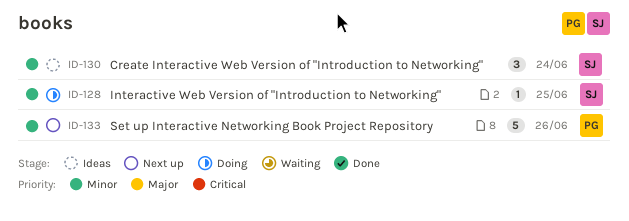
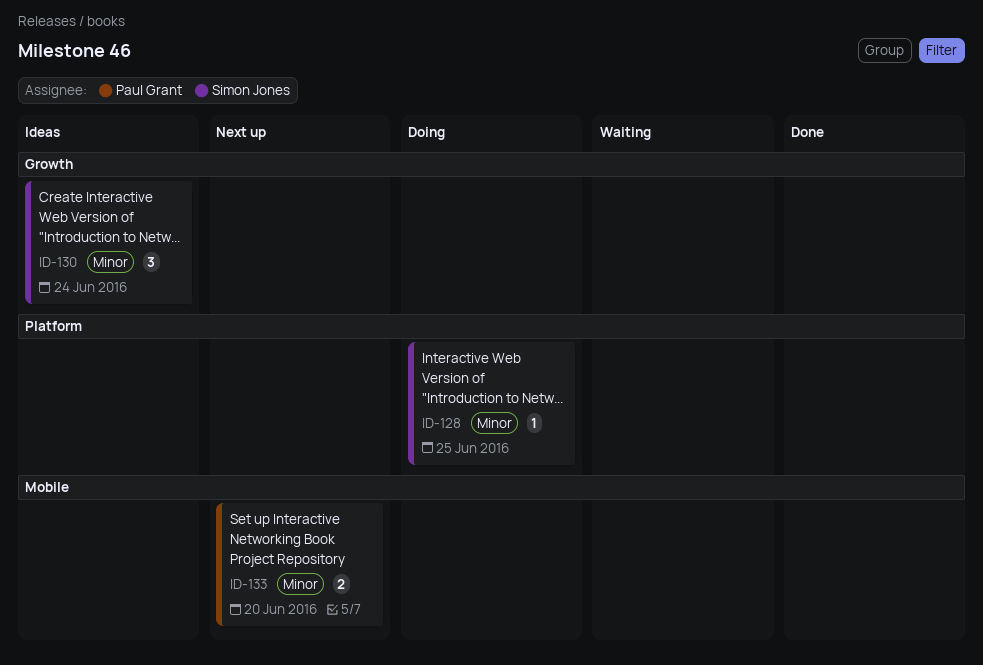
ID-133, estimate: 5 -> 2
ID-133, due: Jun 26 -> Jun 20

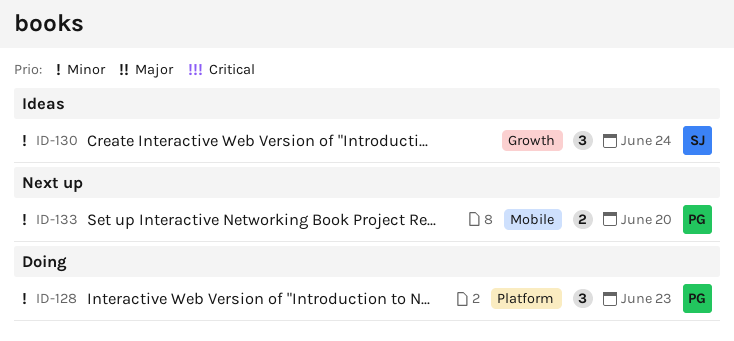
ID-128, owner: Simon Jones -> Paul Grant
ID-128, estimate: 1 -> 3
ID-128, due: Jun 25 -> Jun 23

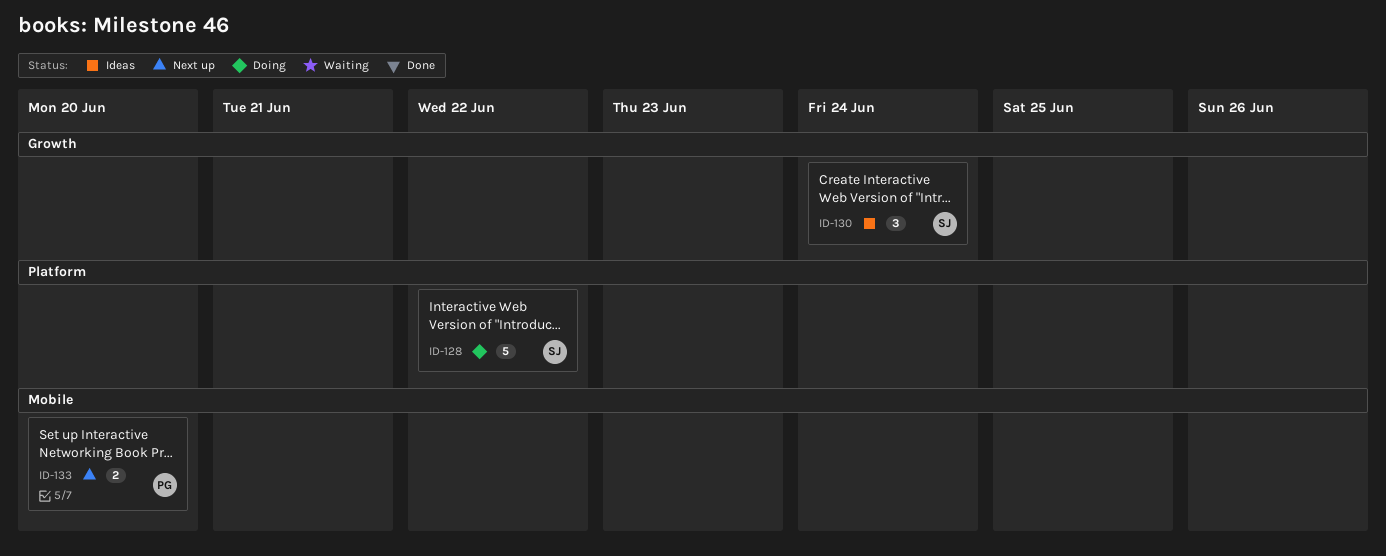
ID-128, owner: PG -> SJ
ID-128, estimate: 3 -> 5
ID-128, due: Jun 23 -> Jun 22

